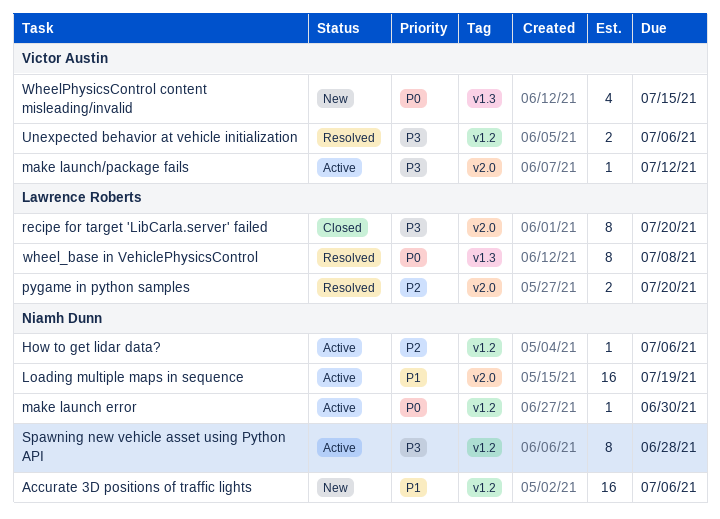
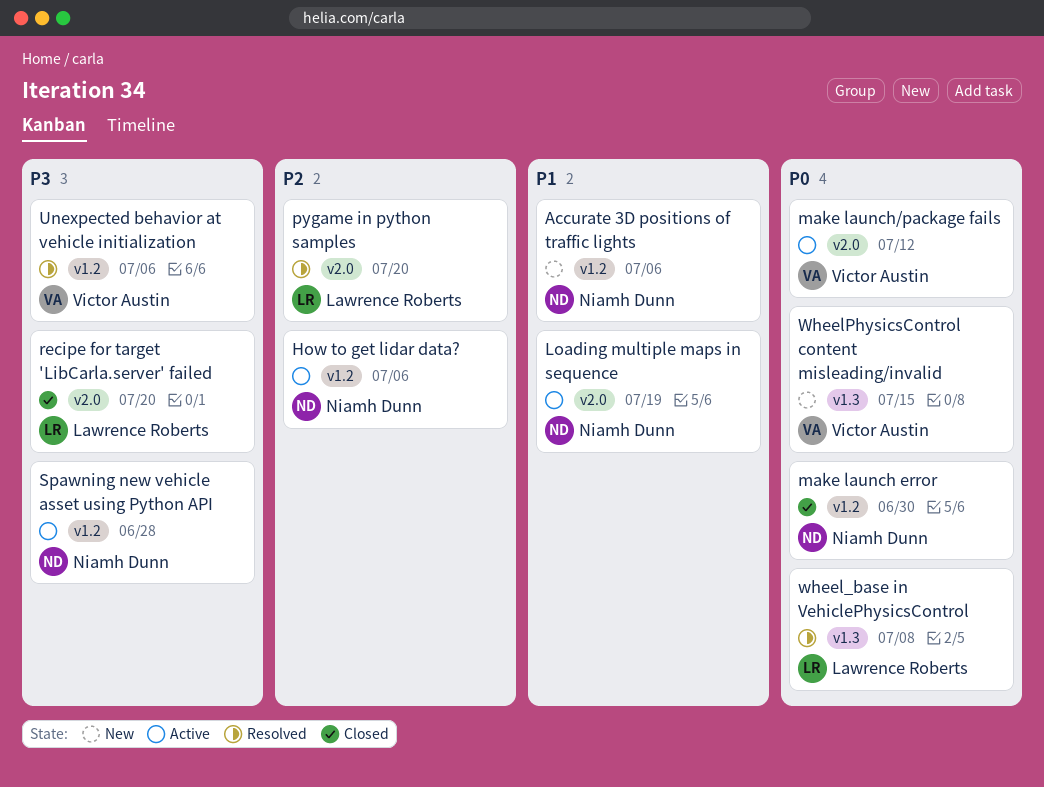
make launch error, status: Active -> Closed
make launch/package fails, priority: P3 -> P0

